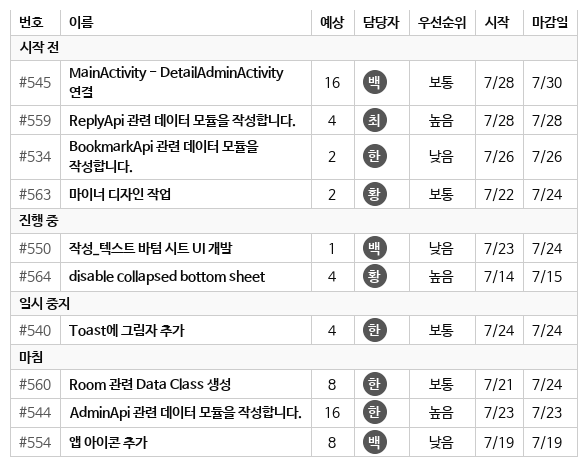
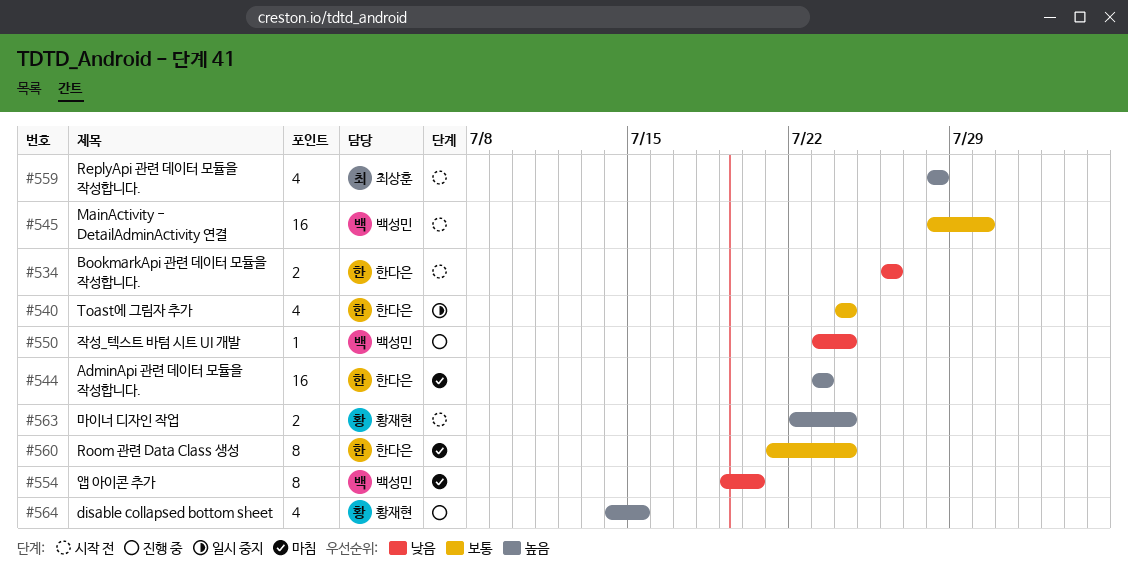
#554, due: Jul 19 -> Jul 20
#563, priority: 보통 -> 높음

